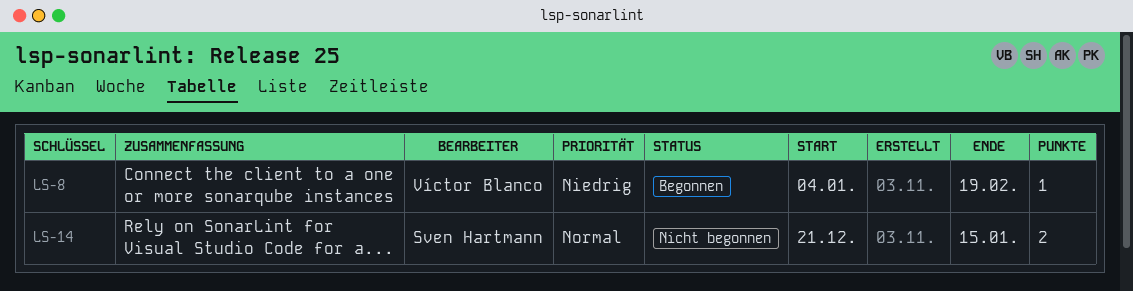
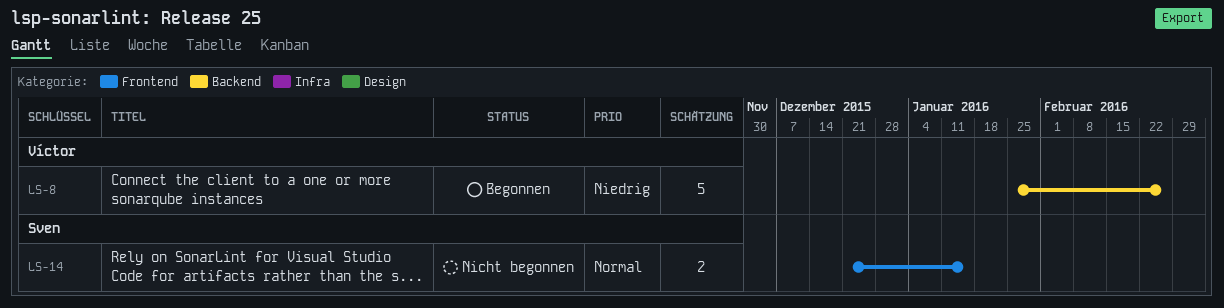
LS-8, estimate: 1 -> 5
LS-8, start: Jan 4 -> Jan 25
LS-8, due: Feb 19 -> Feb 26

